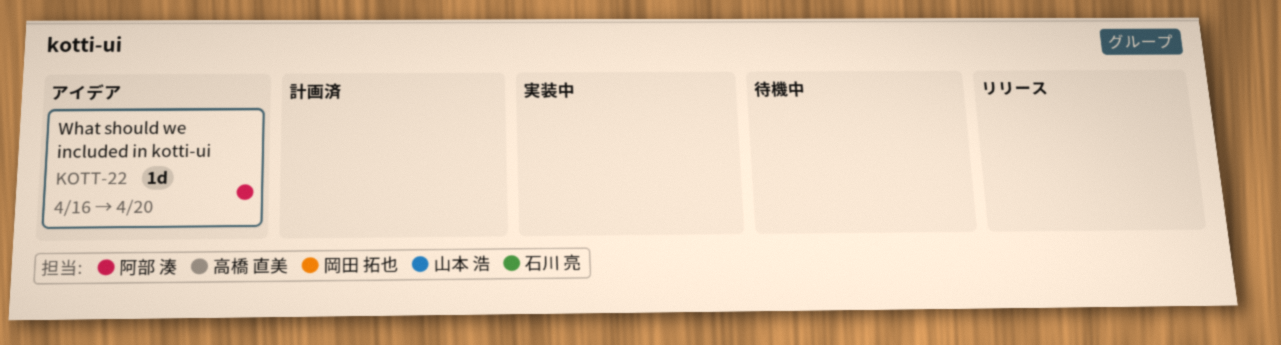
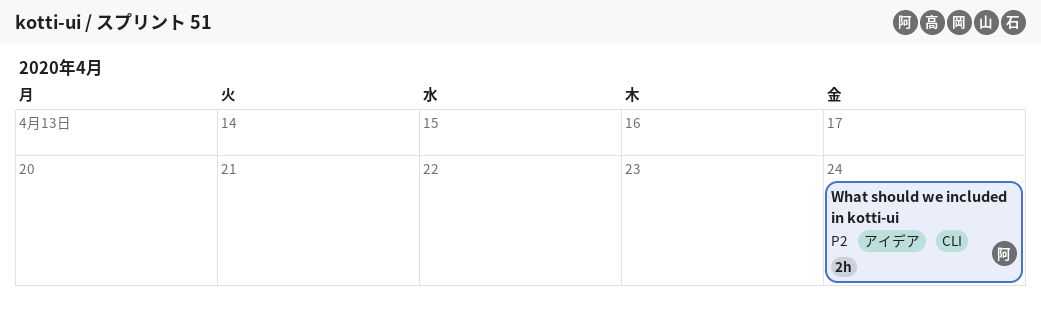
What should we included in kotti-ui, estimate: 1d -> 2h
What should we included in kotti-ui, due: Apr 20 -> Apr 24

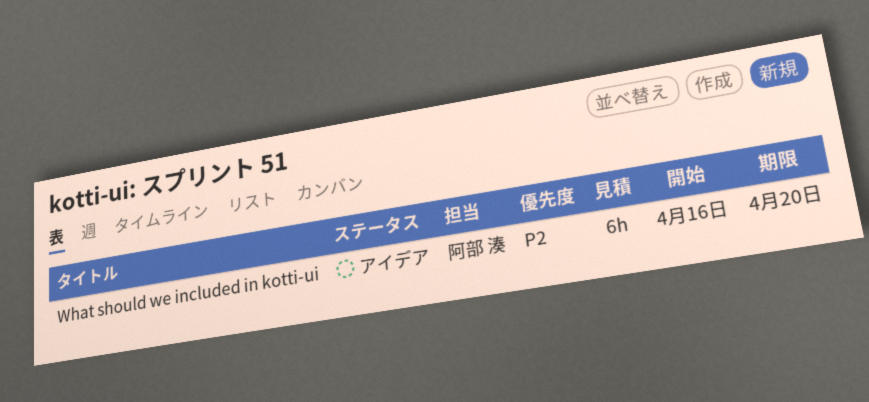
What should we included in kotti-ui, estimate: 2h -> 6h
What should we included in kotti-ui, due: Apr 24 -> Apr 20

